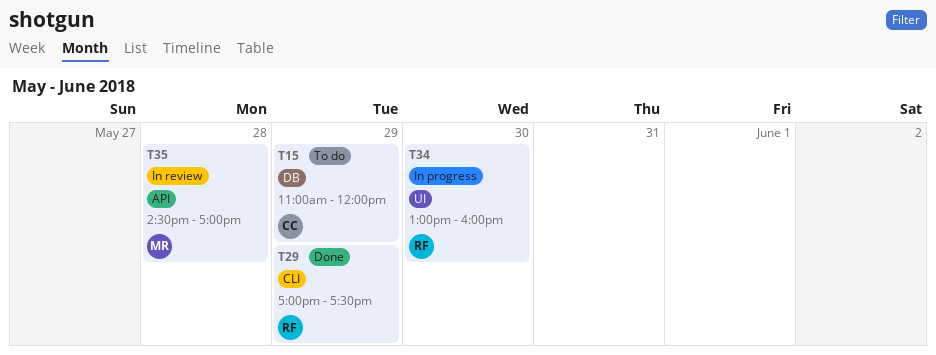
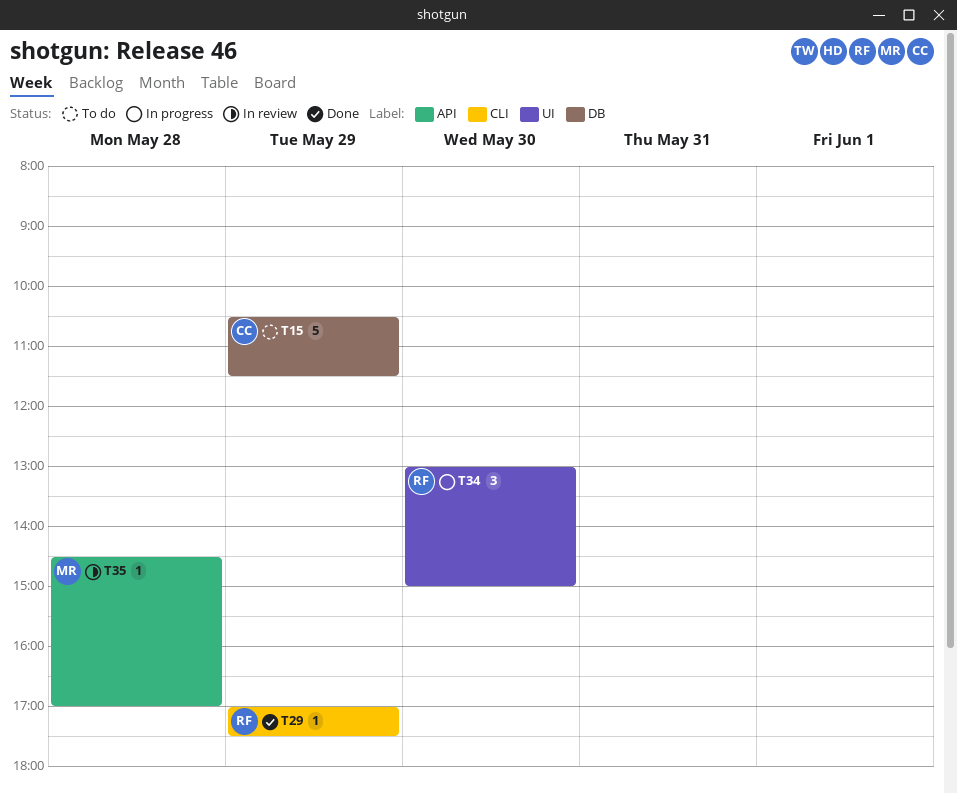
T15, begins: 11:00 -> 10:30
T15, ends: 12:00 -> 11:30
T34, ends: 16:00 -> 15:00

